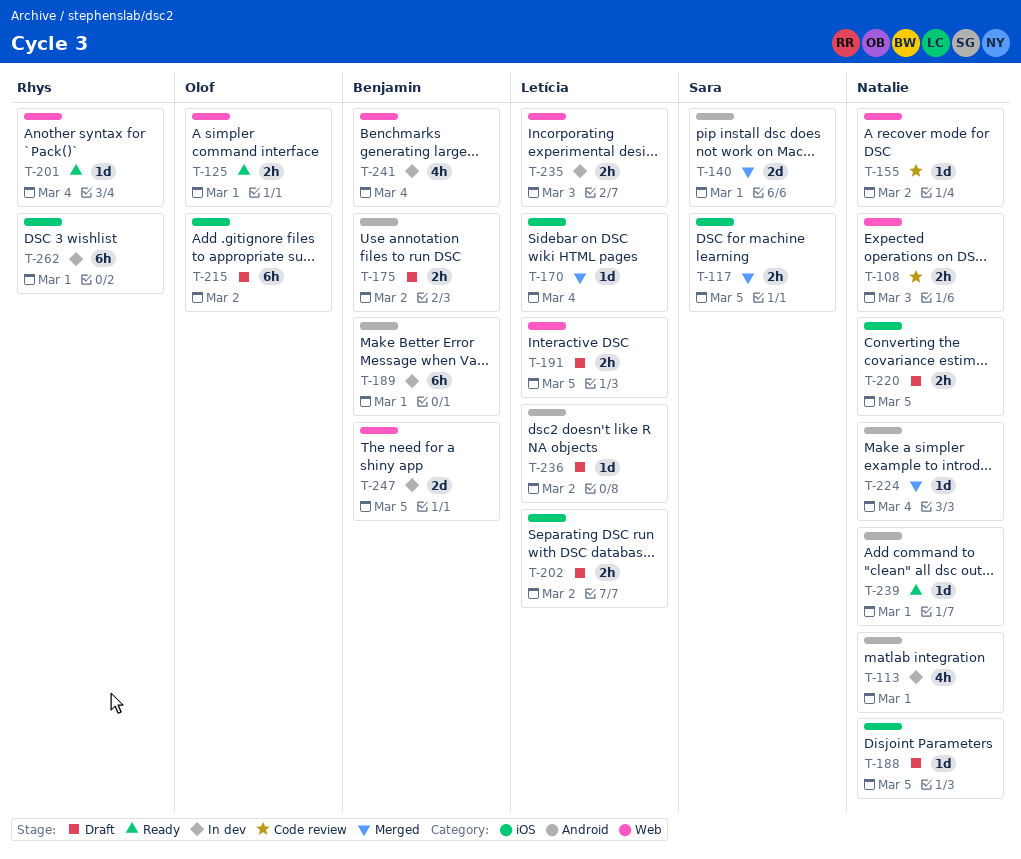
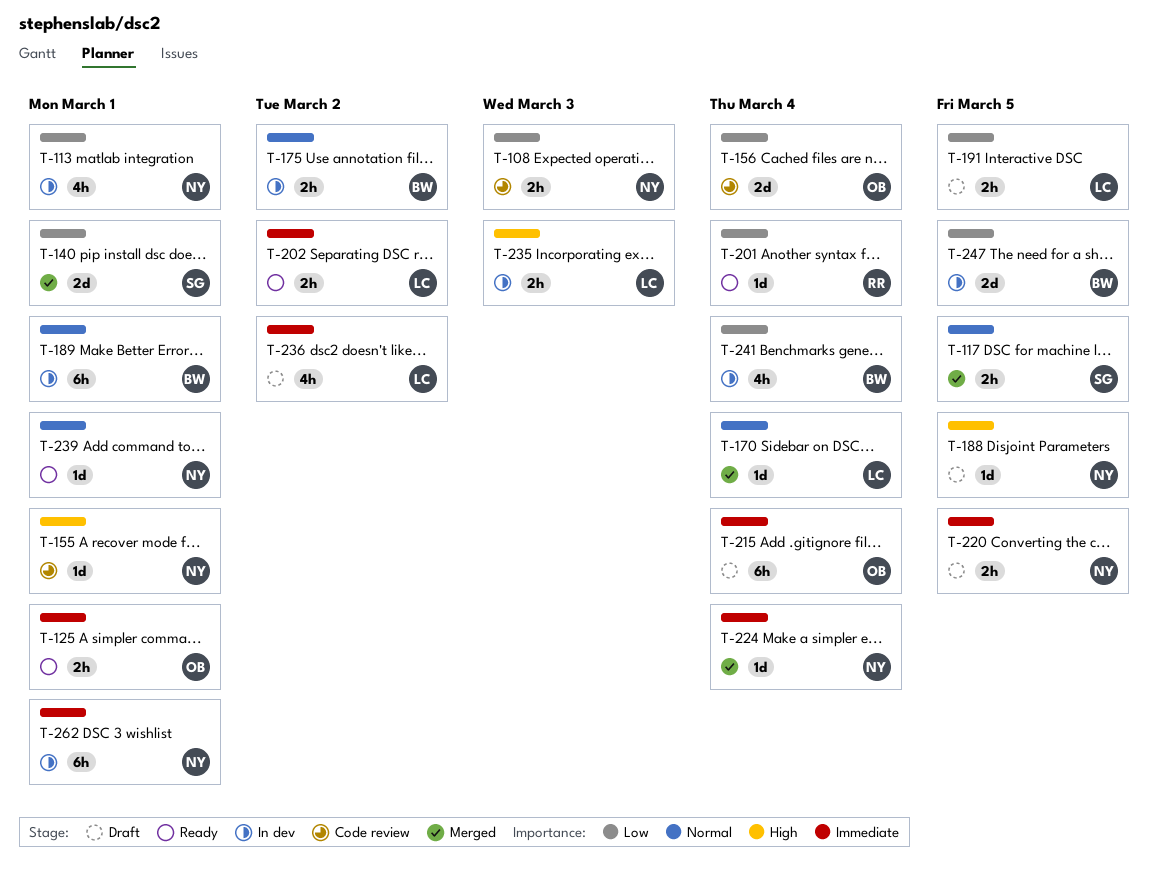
T-155, due: Mar 2 -> Mar 1
T-156: none -> present
T-175, status: Draft -> In dev
T-202, status: Draft -> Ready
T-215, due: Mar 2 -> Mar 4
T-236, estimate: 1d -> 4h
T-262, owner: Rhys -> Natalie

